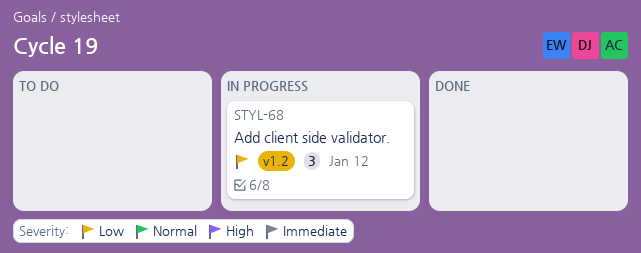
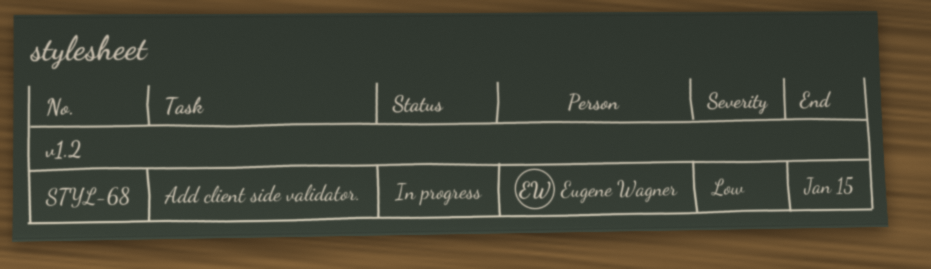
STYL-68, due: Jan 12 -> Jan 15

